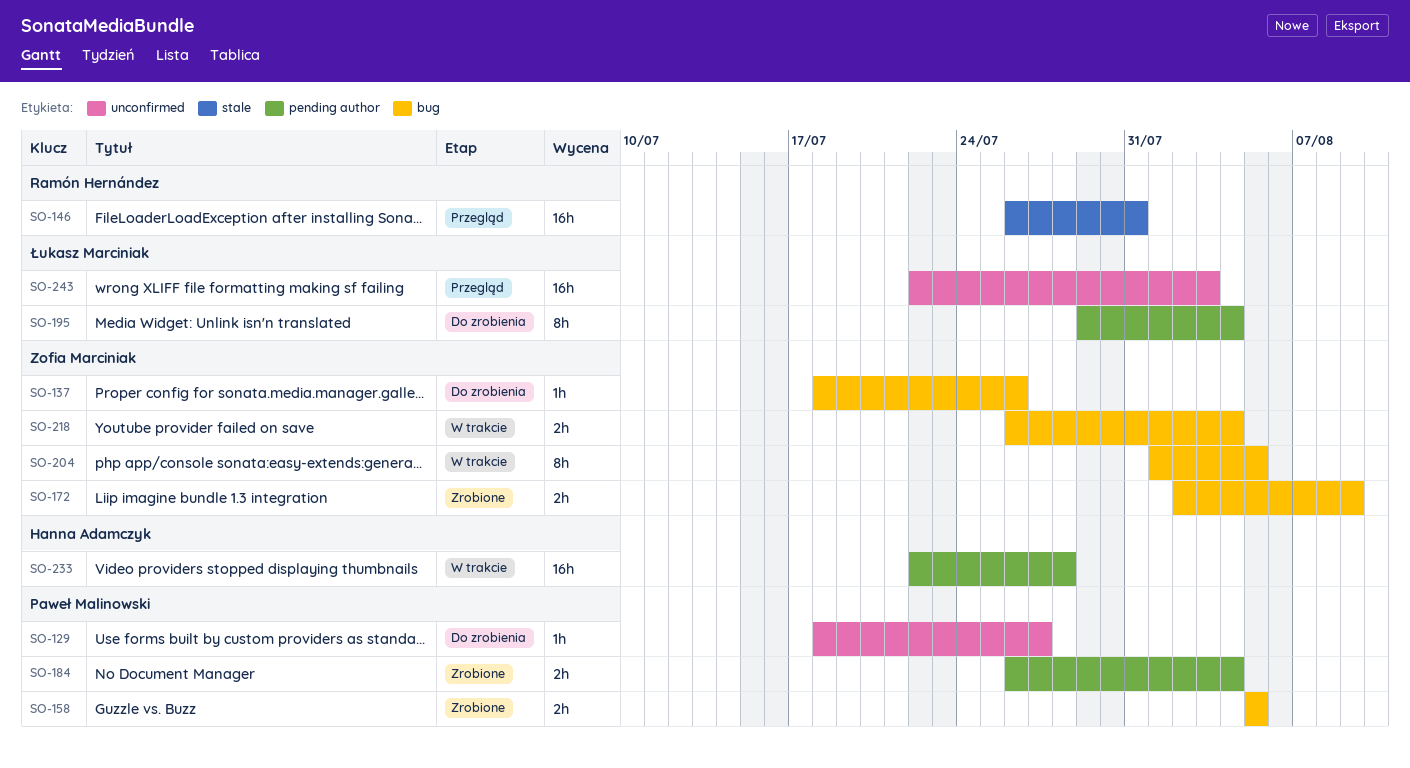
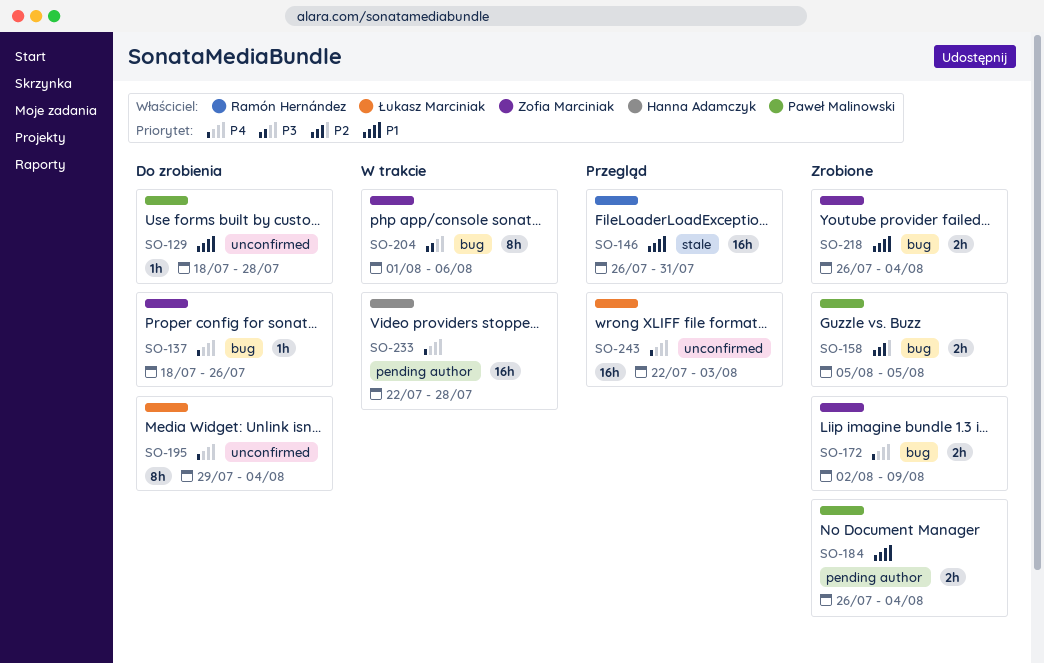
SO-129, due: Jul 27 -> Jul 28
SO-195, label: pending author -> unconfirmed
SO-204, due: Aug 5 -> Aug 6
SO-218, status: W trakcie -> Zrobione

